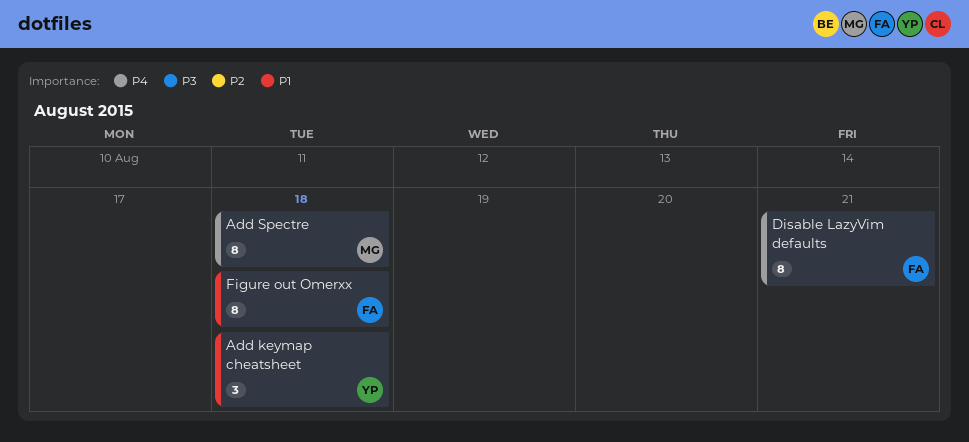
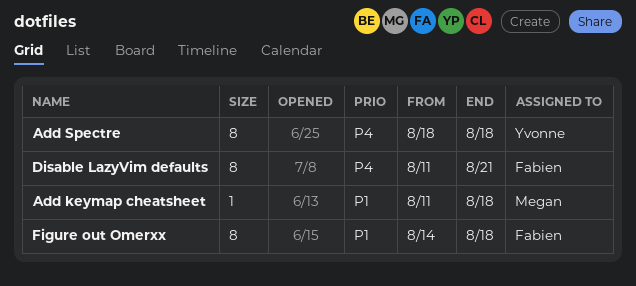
Add keymap cheatsheet, owner: Yvonne -> Megan
Add keymap cheatsheet, estimate: 3 -> 1
Add Spectre, owner: Megan -> Yvonne

